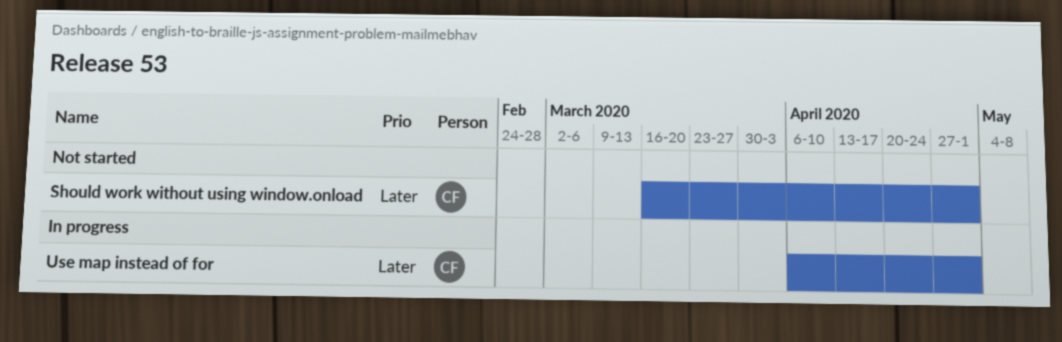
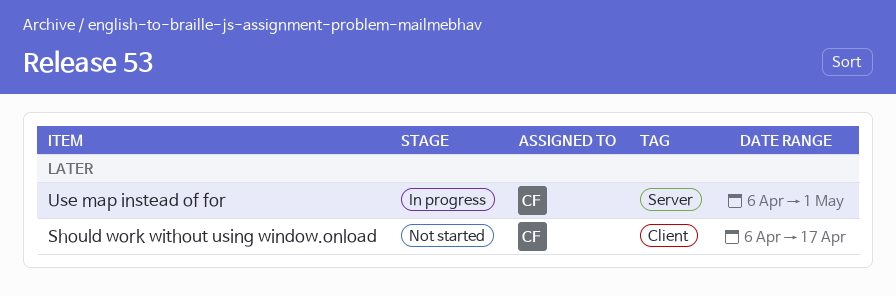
Should work without using window.onload, start: Mar 16 -> Apr 6
Should work without using window.onload, due: May 1 -> Apr 17

